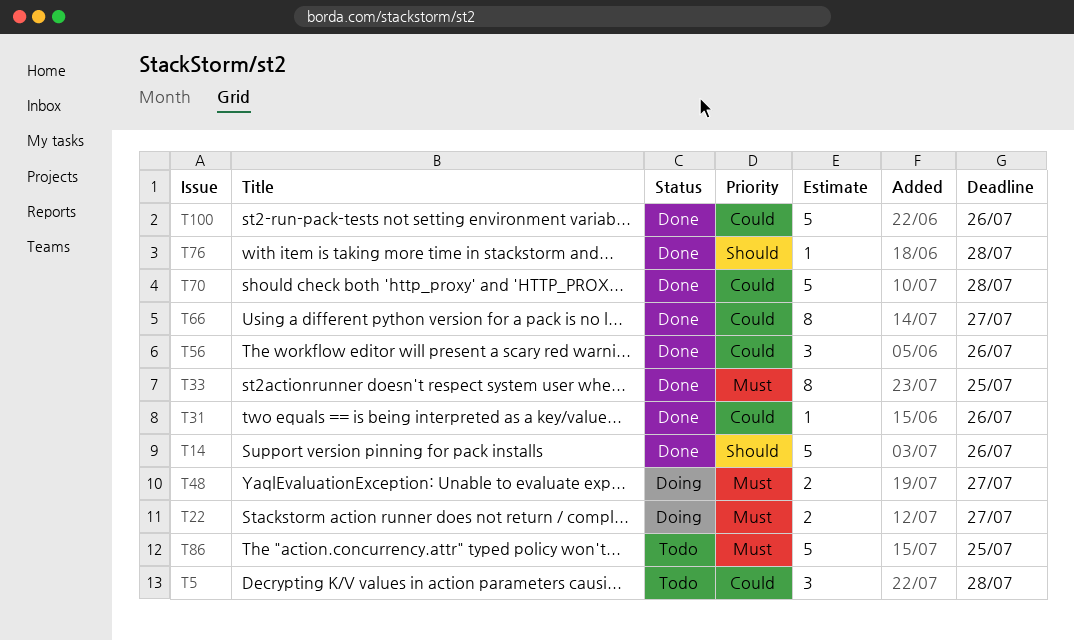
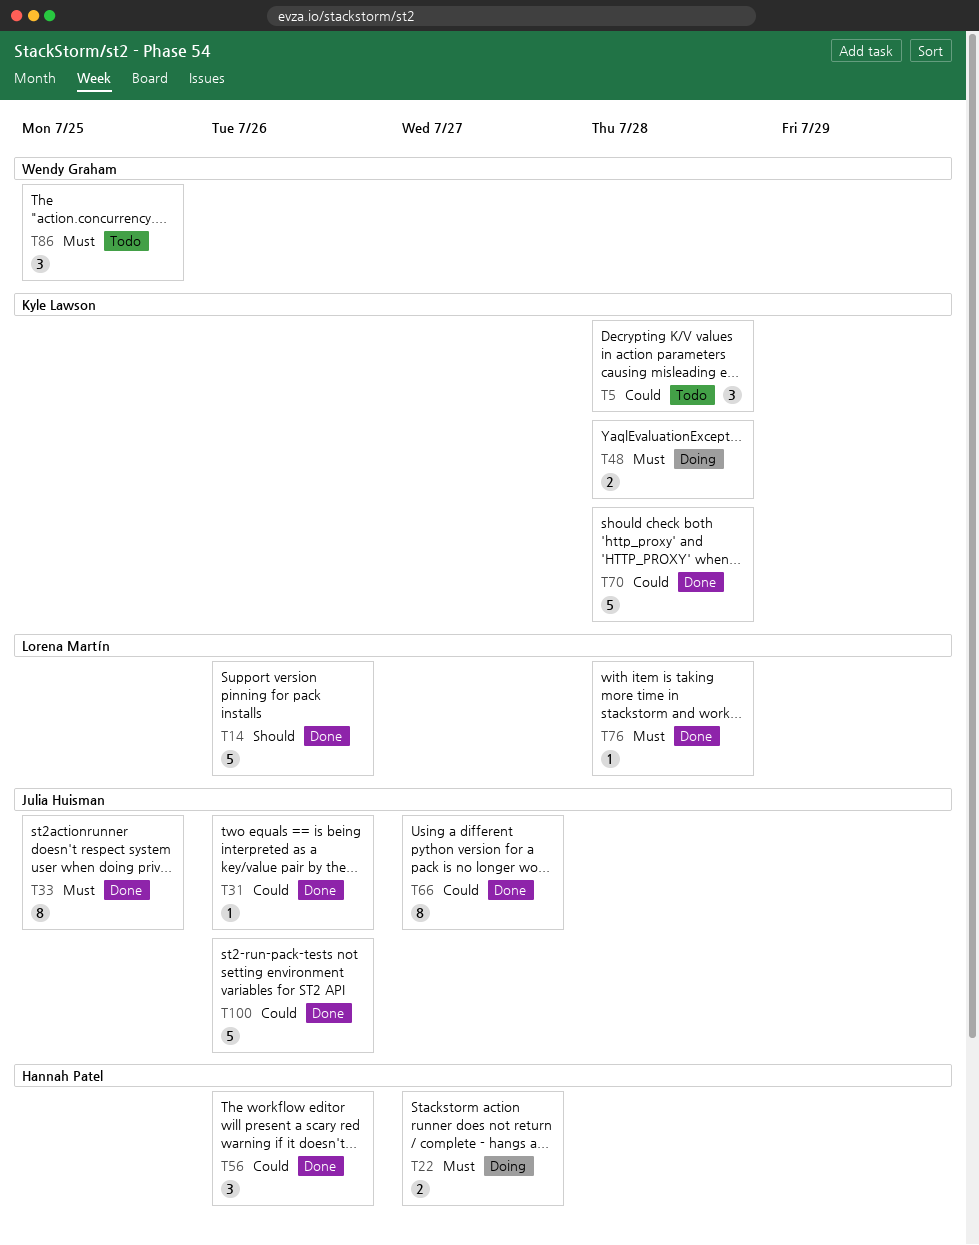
T48, due: Jul 27 -> Jul 28
T76, priority: Should -> Must
T86, estimate: 5 -> 3

